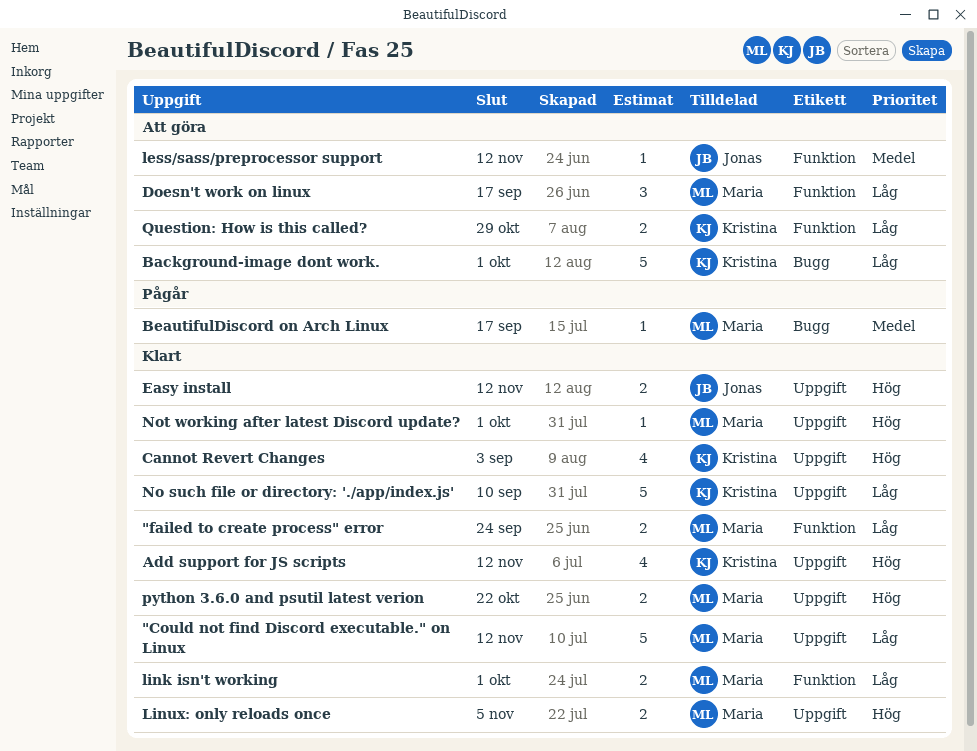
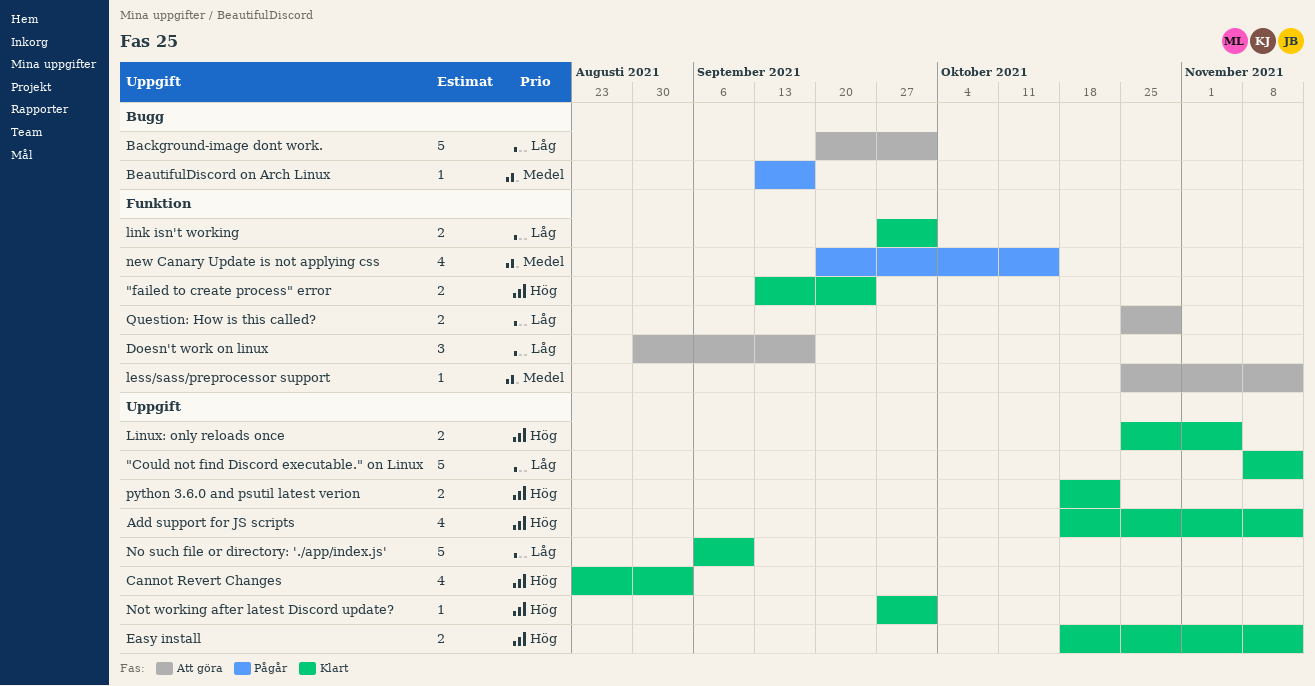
"failed to create process" error, priority: Låg -> Hög
new Canary Update is not applying css: none -> present

